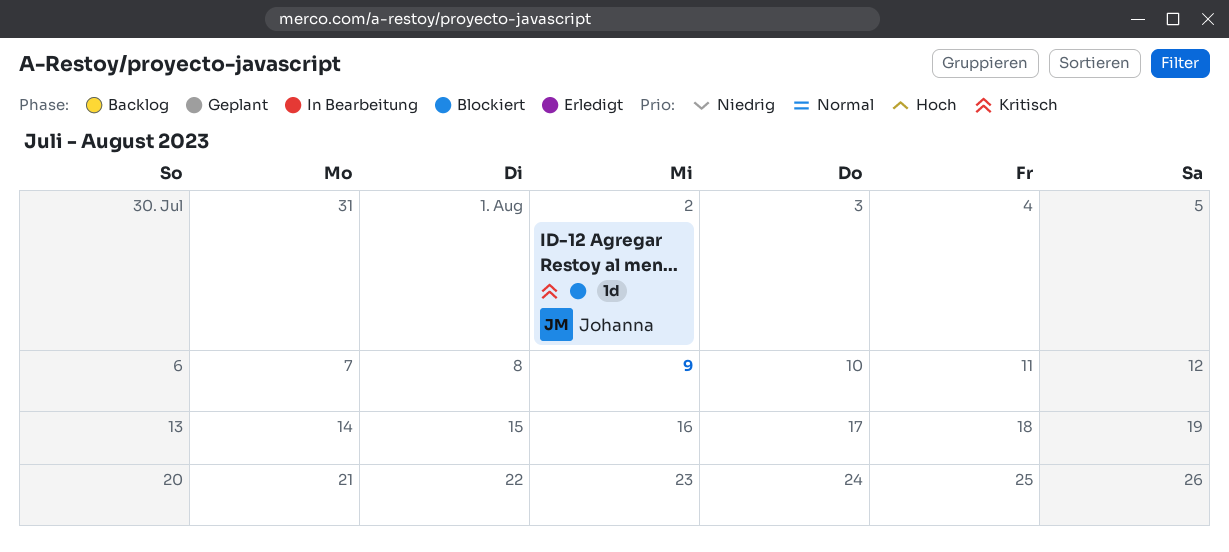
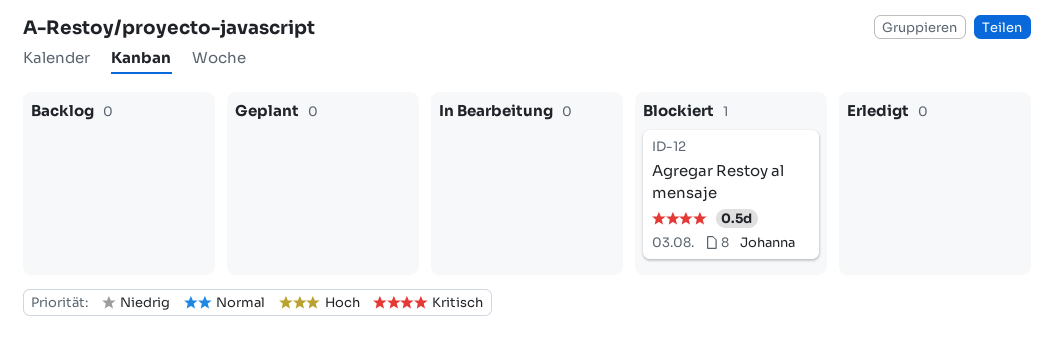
ID-12, estimate: 1d -> 0.5d
ID-12, due: Aug 2 -> Aug 3

